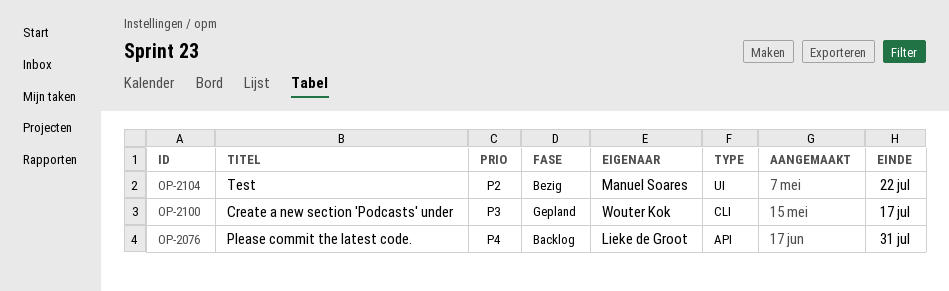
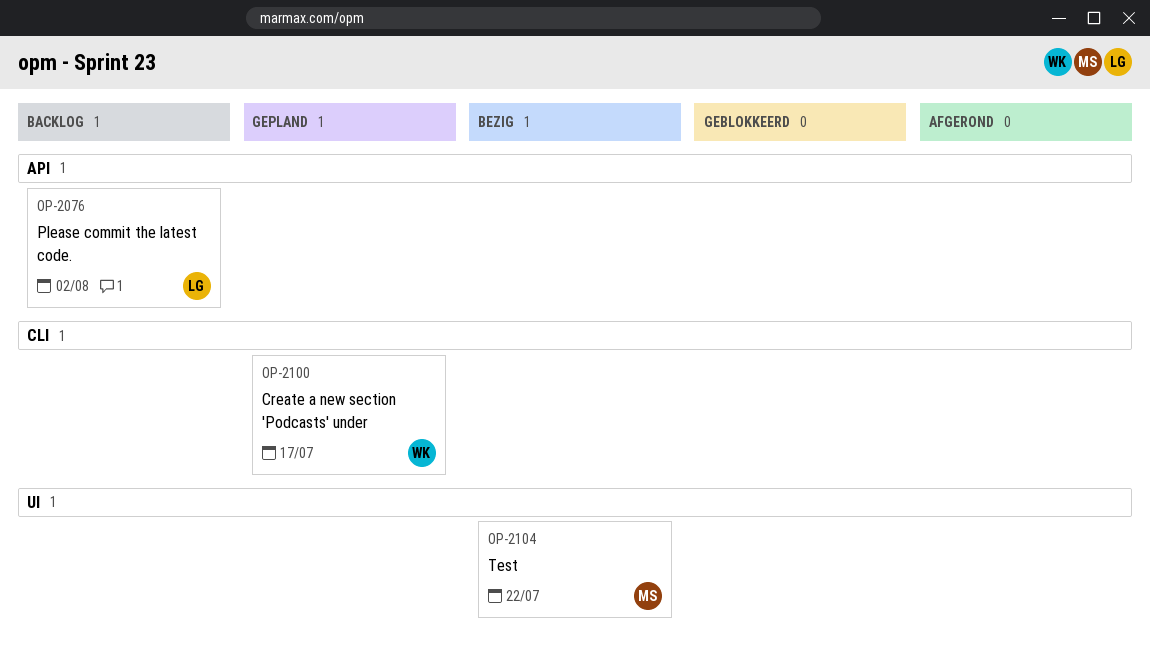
OP-2076, due: Jul 31 -> Aug 2

